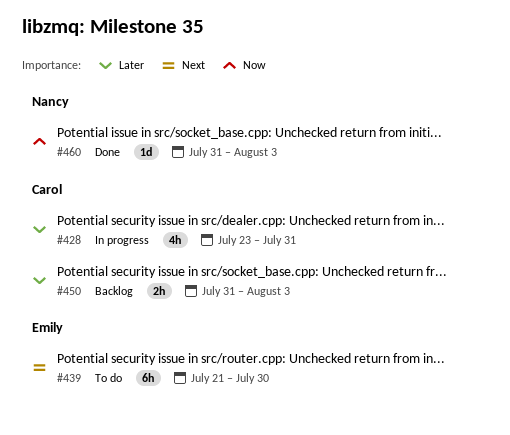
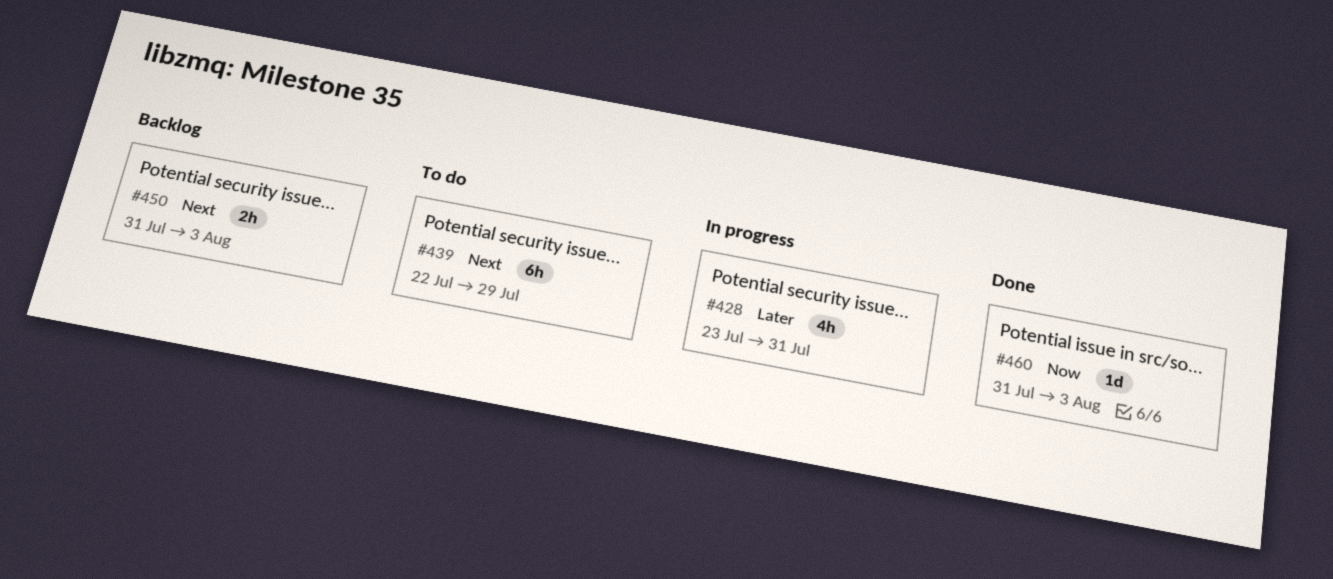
#439, start: Jul 21 -> Jul 22
#439, due: Jul 30 -> Jul 29
#450, priority: Later -> Next

